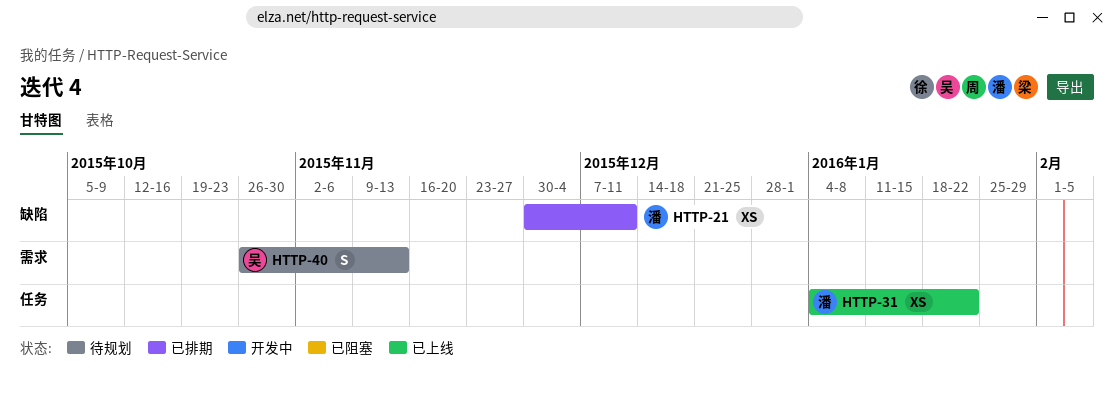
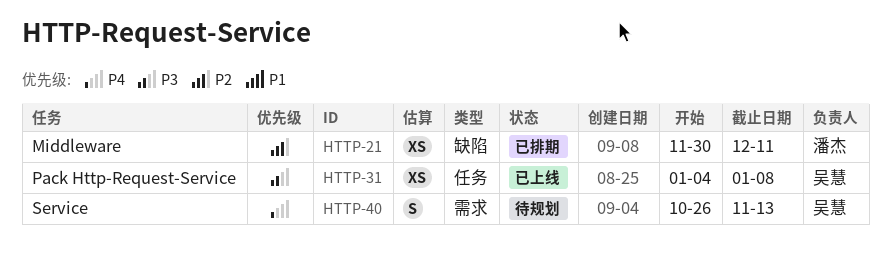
HTTP-31, owner: 潘杰 -> 吴慧
HTTP-31, due: Jan 22 -> Jan 8

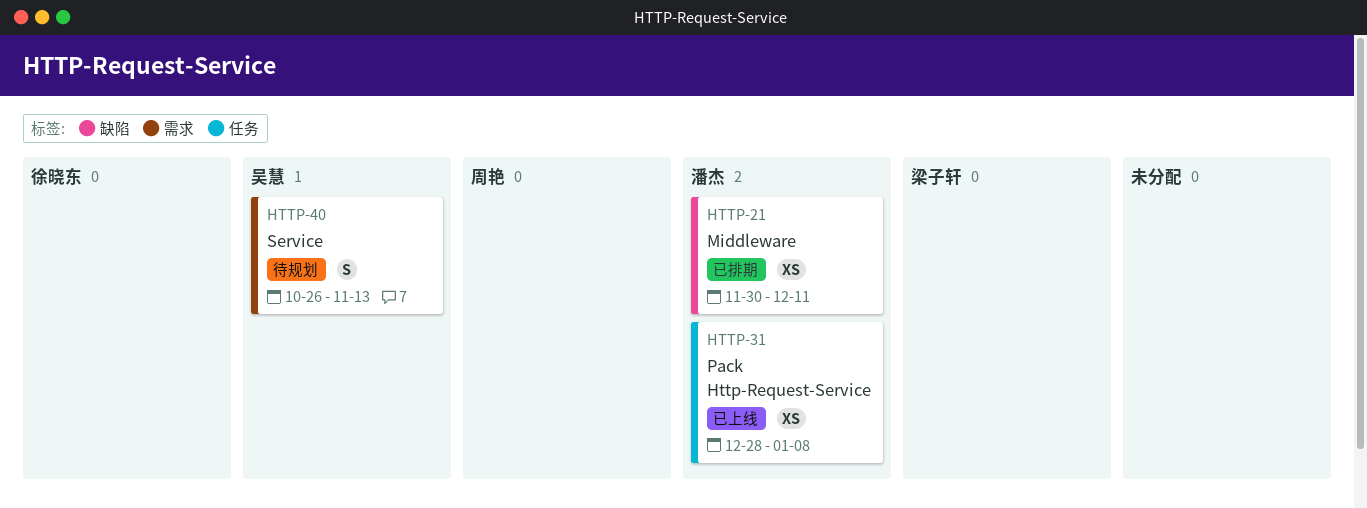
HTTP-31, owner: 吴慧 -> 潘杰
HTTP-31, start: Jan 4 -> Dec 28

